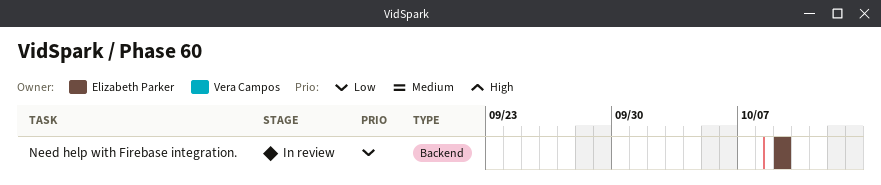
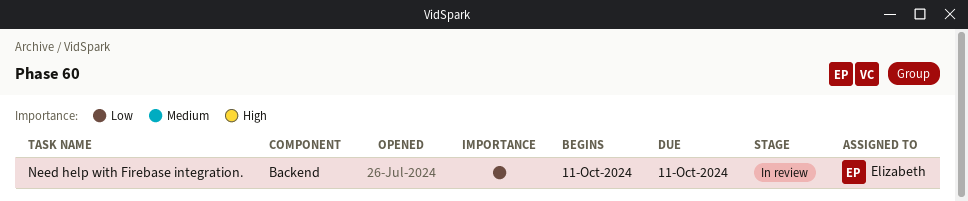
Need help with Firebase integration., start: Oct 9 -> Oct 11
Need help with Firebase integration., due: Oct 9 -> Oct 11

